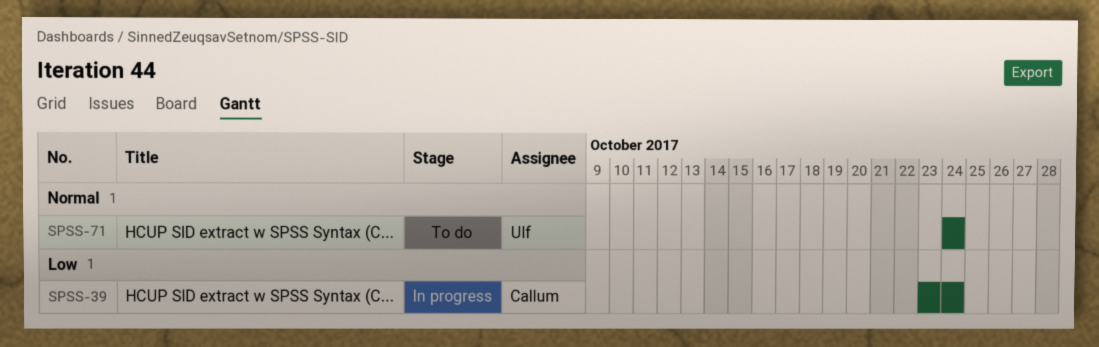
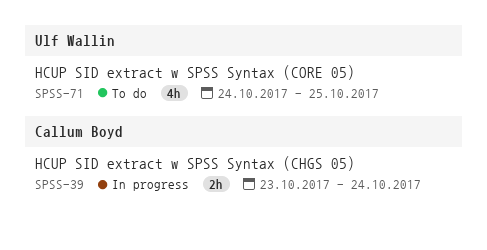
SPSS-71, due: Oct 24 -> Oct 25

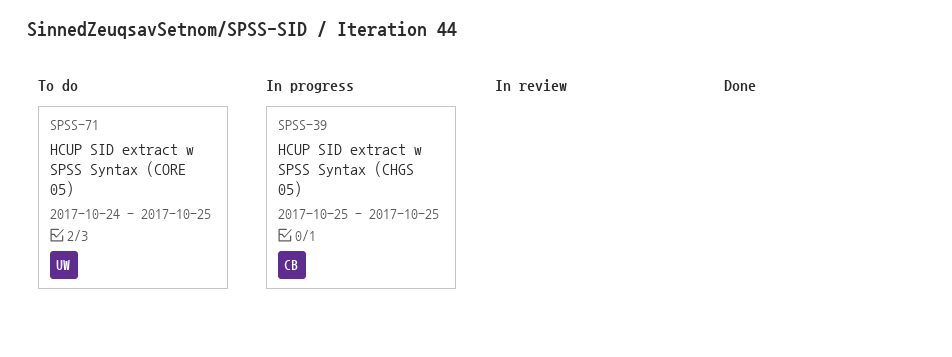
SPSS-39, start: Oct 23 -> Oct 25
SPSS-39, due: Oct 24 -> Oct 25

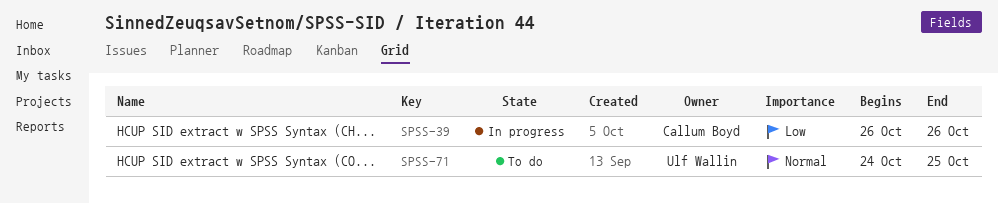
SPSS-39, start: Oct 25 -> Oct 26
SPSS-39, due: Oct 25 -> Oct 26

